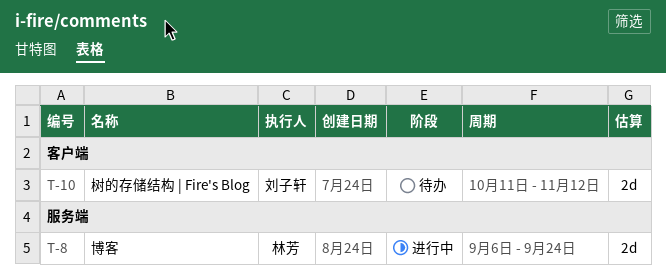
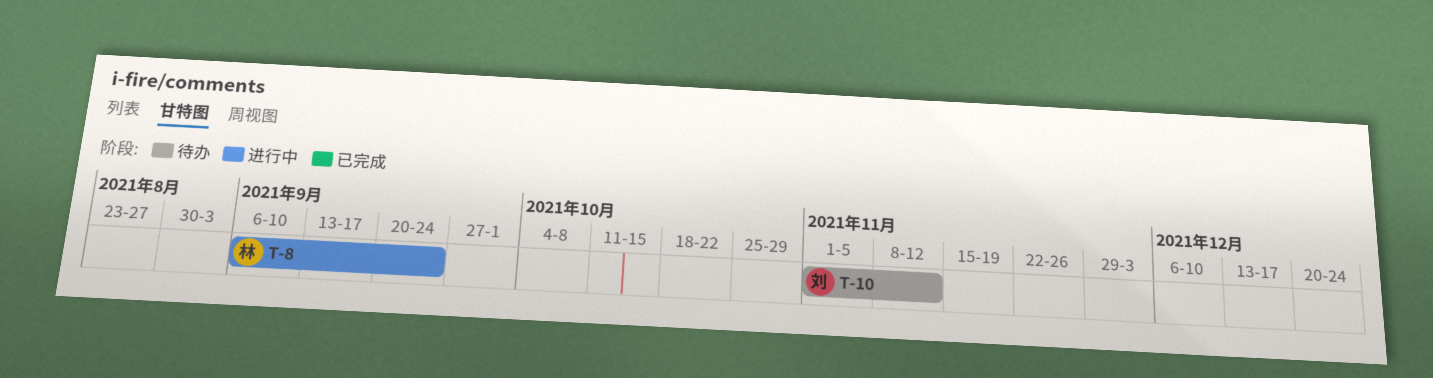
T-10, start: Oct 11 -> Nov 1

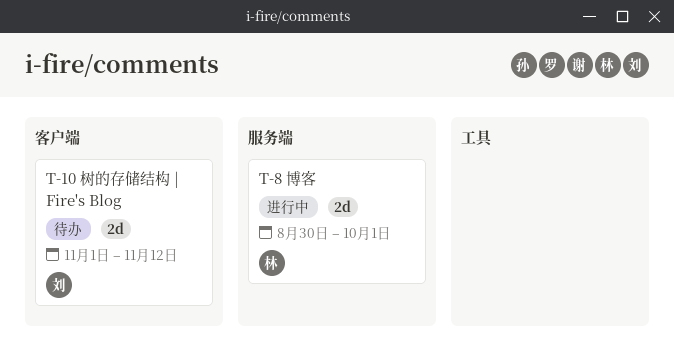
T-8, start: Sep 6 -> Aug 30
T-8, due: Sep 24 -> Oct 1

